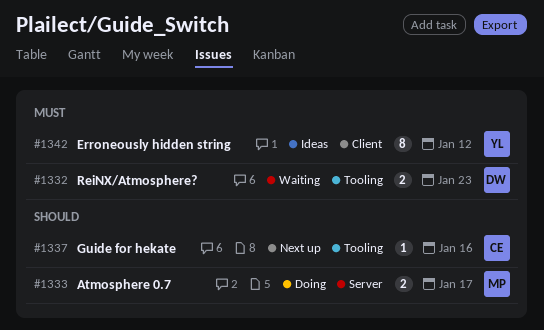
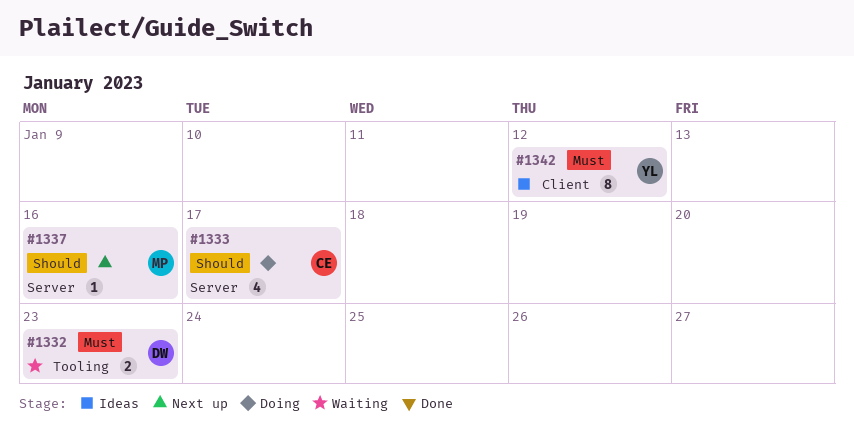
#1333, owner: MP -> CE
#1333, estimate: 2 -> 4
#1337, owner: CE -> MP
#1337, label: Tooling -> Server

